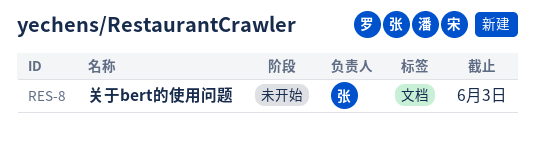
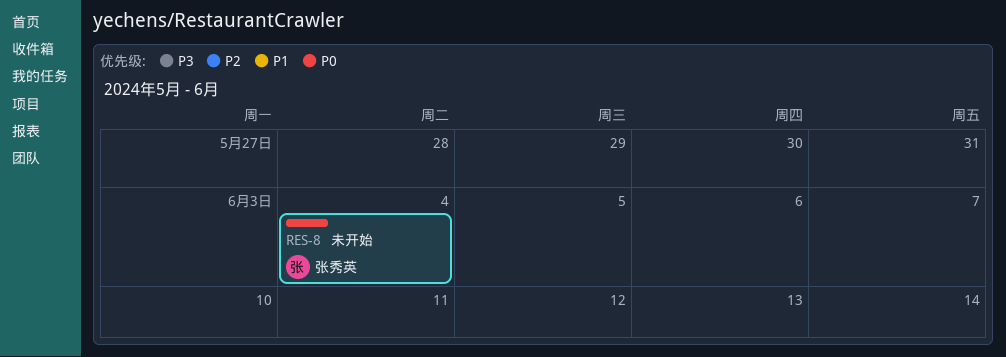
RES-8, due: Jun 3 -> Jun 4

